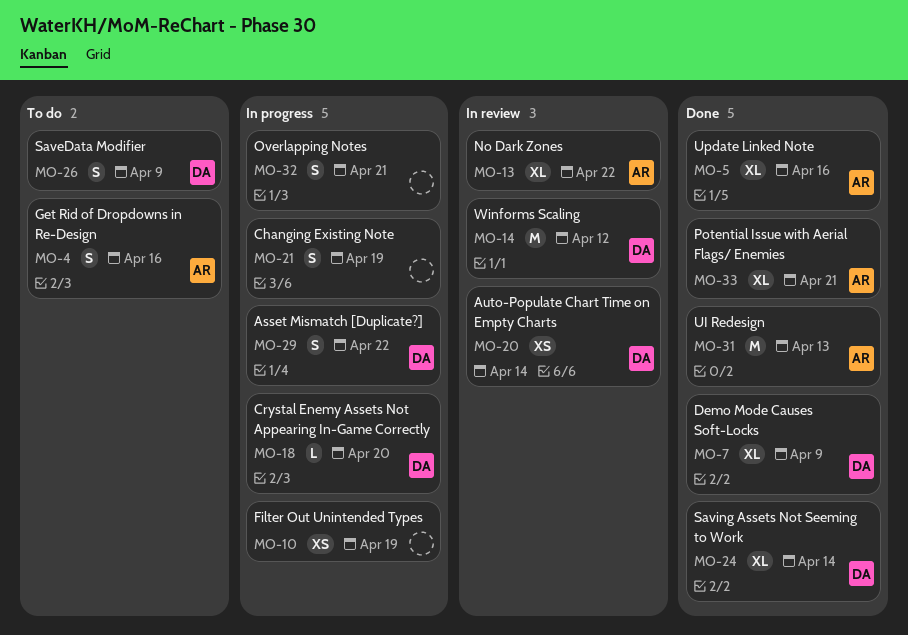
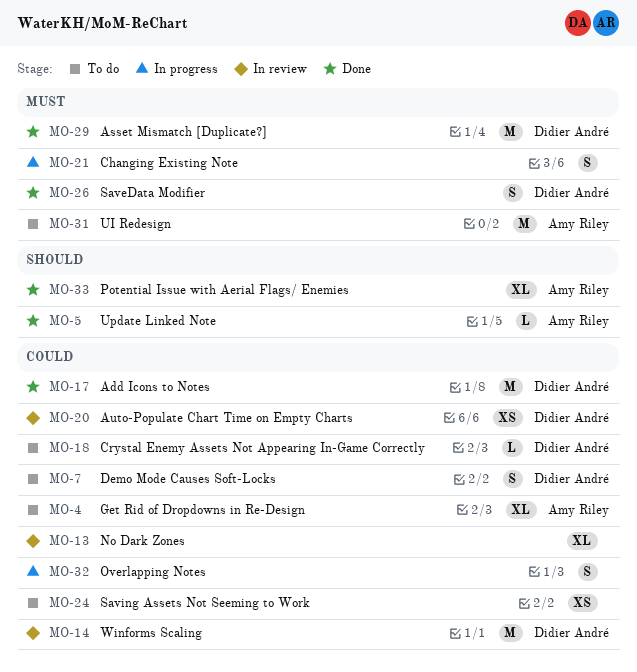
MO-4, estimate: S -> XL
MO-5, estimate: XL -> L
MO-7, status: Done -> To do
MO-7, estimate: XL -> S
MO-10: present -> none
MO-13, owner: Amy Riley -> none
MO-17: none -> present
MO-18, status: In progress -> To do
MO-24, status: Done -> To do
MO-24, owner: Didier André -> none
MO-24, estimate: XL -> XS
MO-26, status: To do -> Done
MO-29, status: In progress -> Done
MO-29, estimate: S -> M
MO-31, status: Done -> To do

